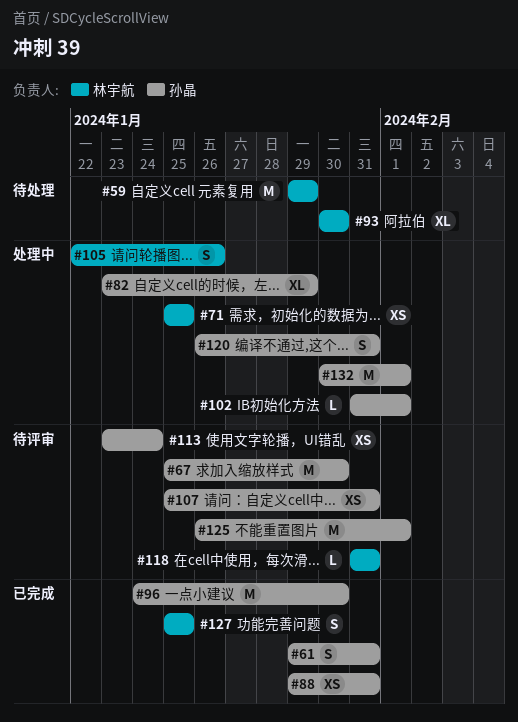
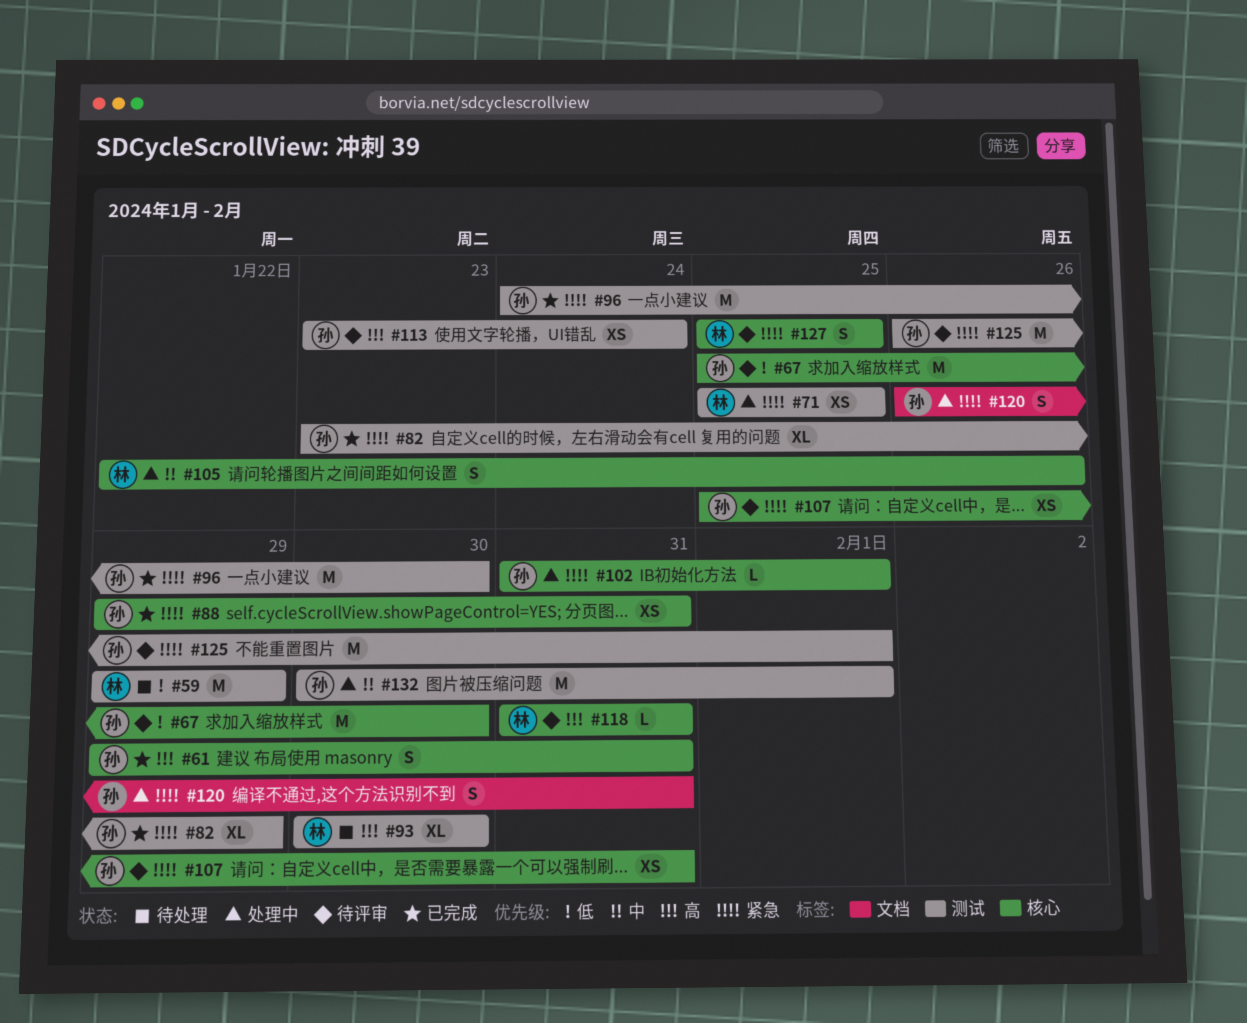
#82, status: 处理中 -> 已完成
#127, status: 已完成 -> 待评审

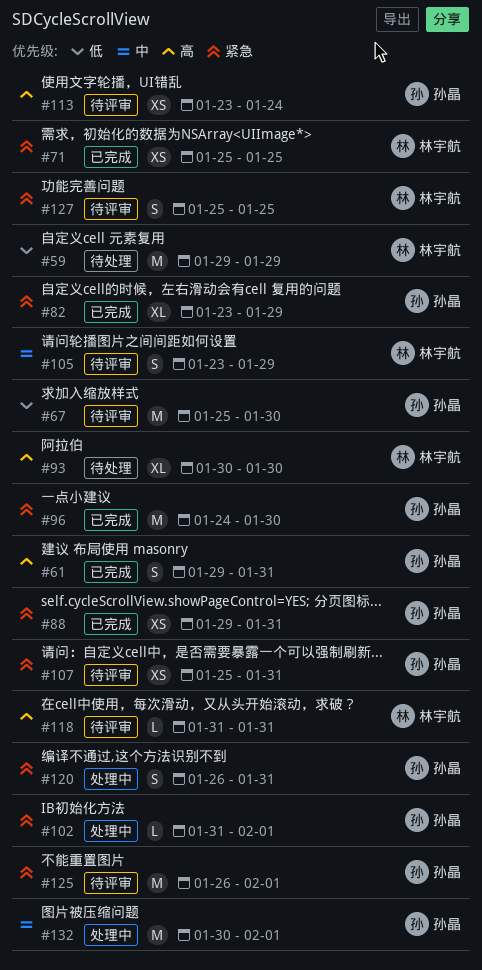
#71, status: 处理中 -> 已完成
#105, status: 处理中 -> 待评审
#105, start: Jan 22 -> Jan 23
#105, due: Jan 26 -> Jan 29

